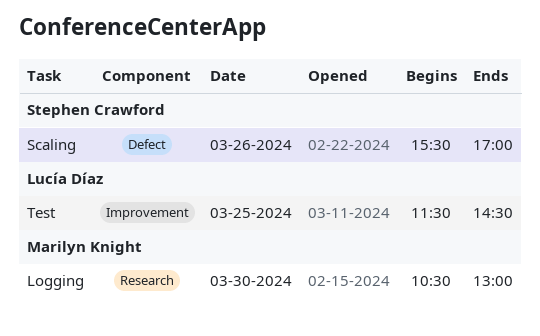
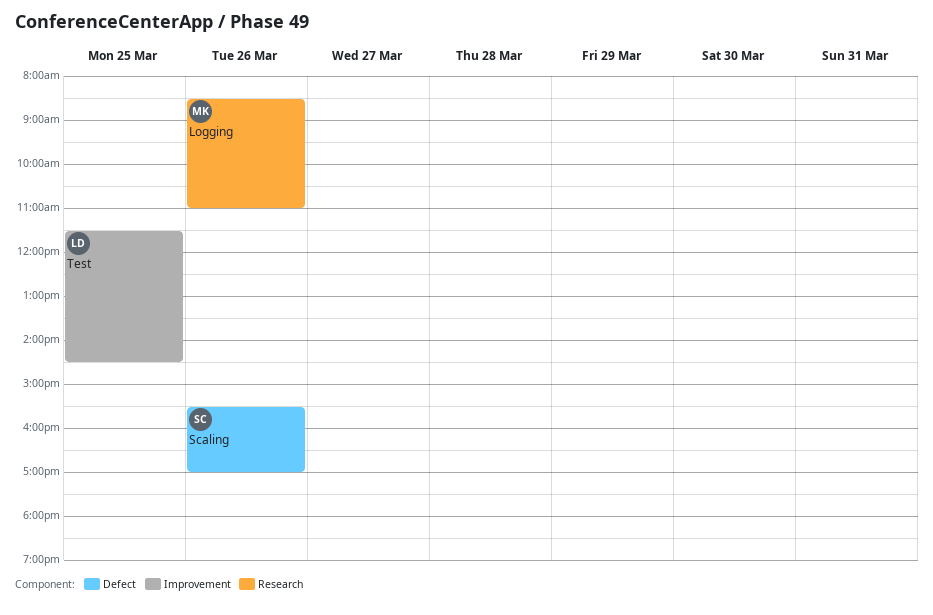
Logging, day: Mar 30 -> Mar 26
Logging, begins: 10:30 -> 08:30
Logging, ends: 13:00 -> 11:00

